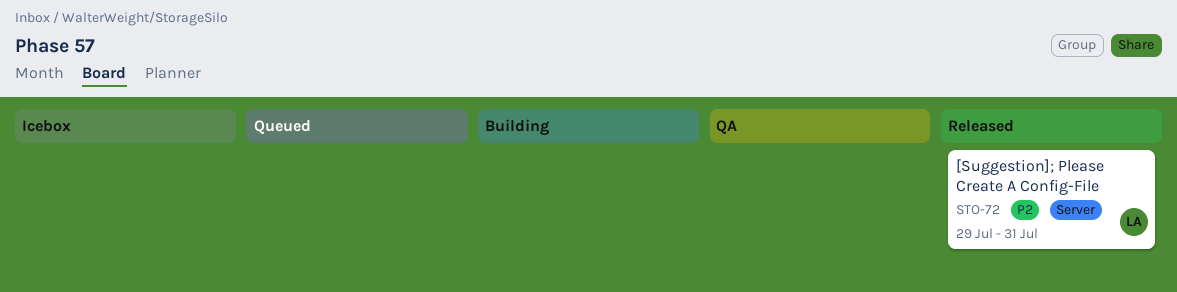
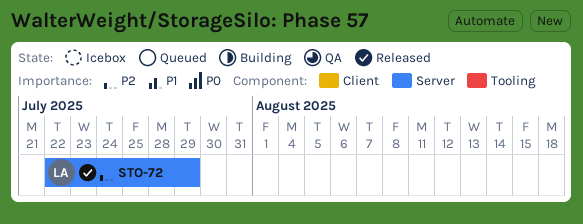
STO-72, start: Jul 29 -> Jul 22
STO-72, due: Jul 31 -> Jul 29

